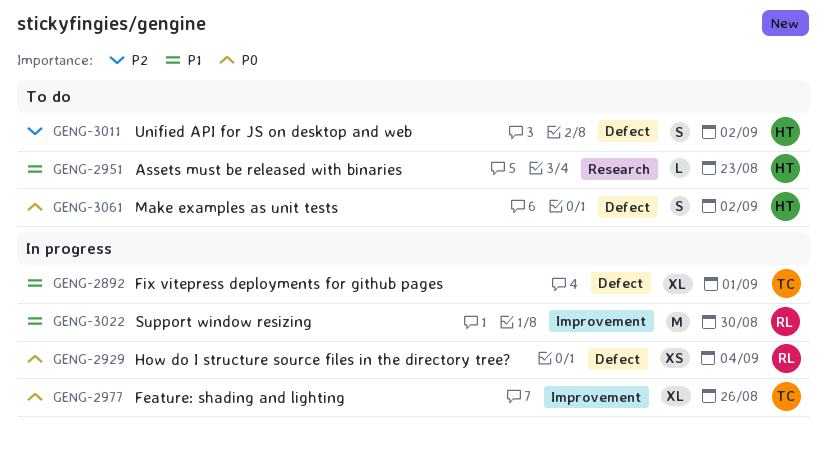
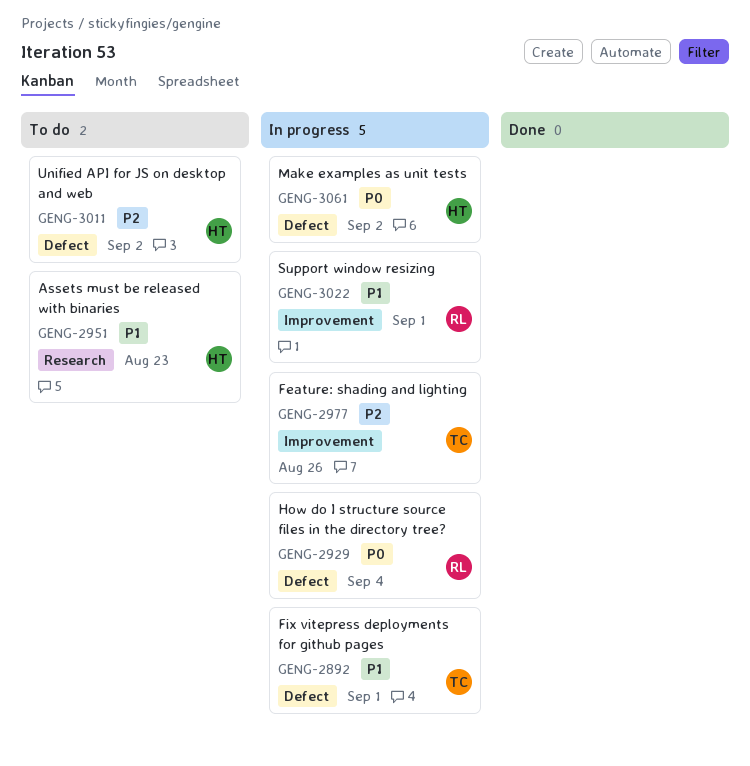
GENG-2977, priority: P0 -> P2
GENG-3022, due: Aug 30 -> Sep 1
GENG-3061, status: To do -> In progress

